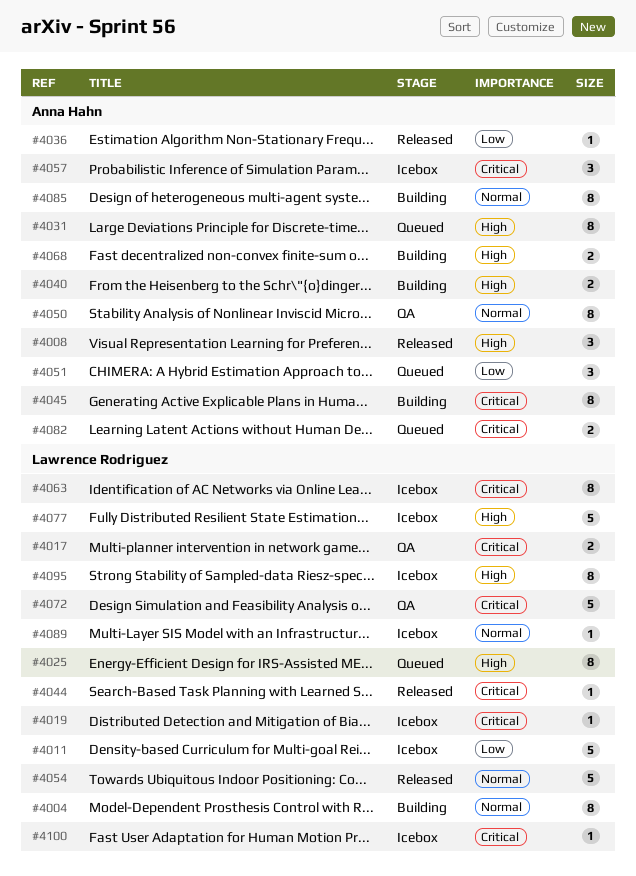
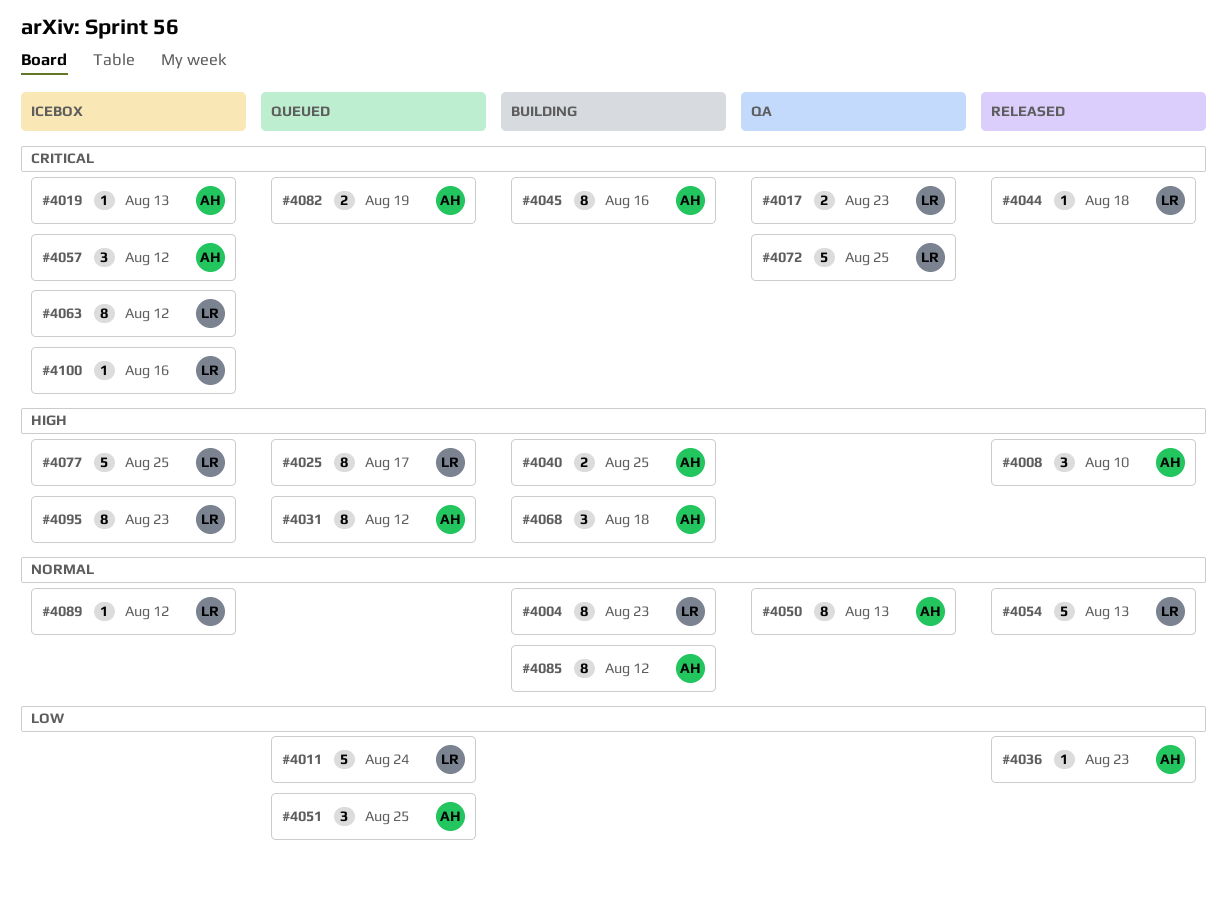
#4011, status: Icebox -> Queued
#4019, owner: Lawrence Rodriguez -> Anna Hahn
#4068, estimate: 2 -> 3

